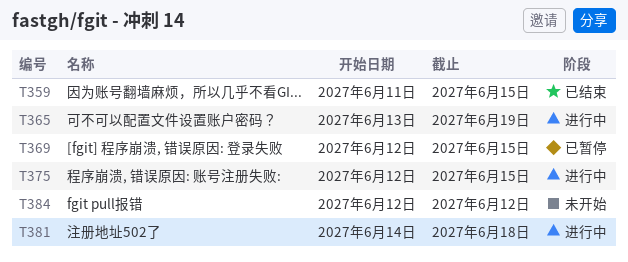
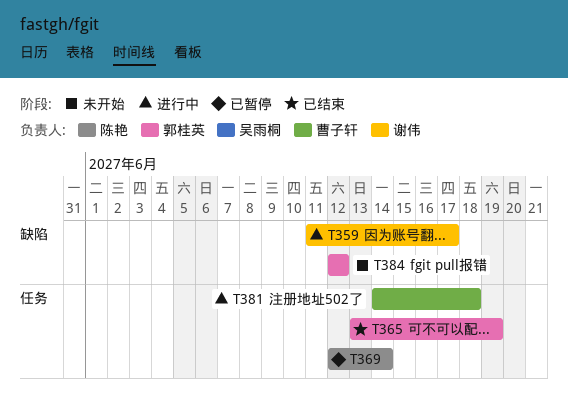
T359, status: 已结束 -> 进行中
T359, due: Jun 15 -> Jun 17
T365, status: 进行中 -> 已结束
T369, due: Jun 15 -> Jun 14
T375: present -> none

